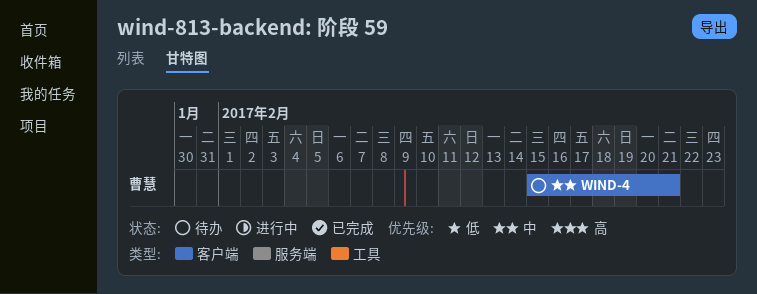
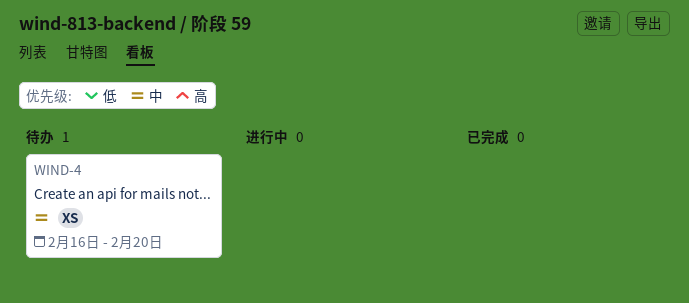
WIND-4, start: Feb 15 -> Feb 16
WIND-4, due: Feb 21 -> Feb 20

